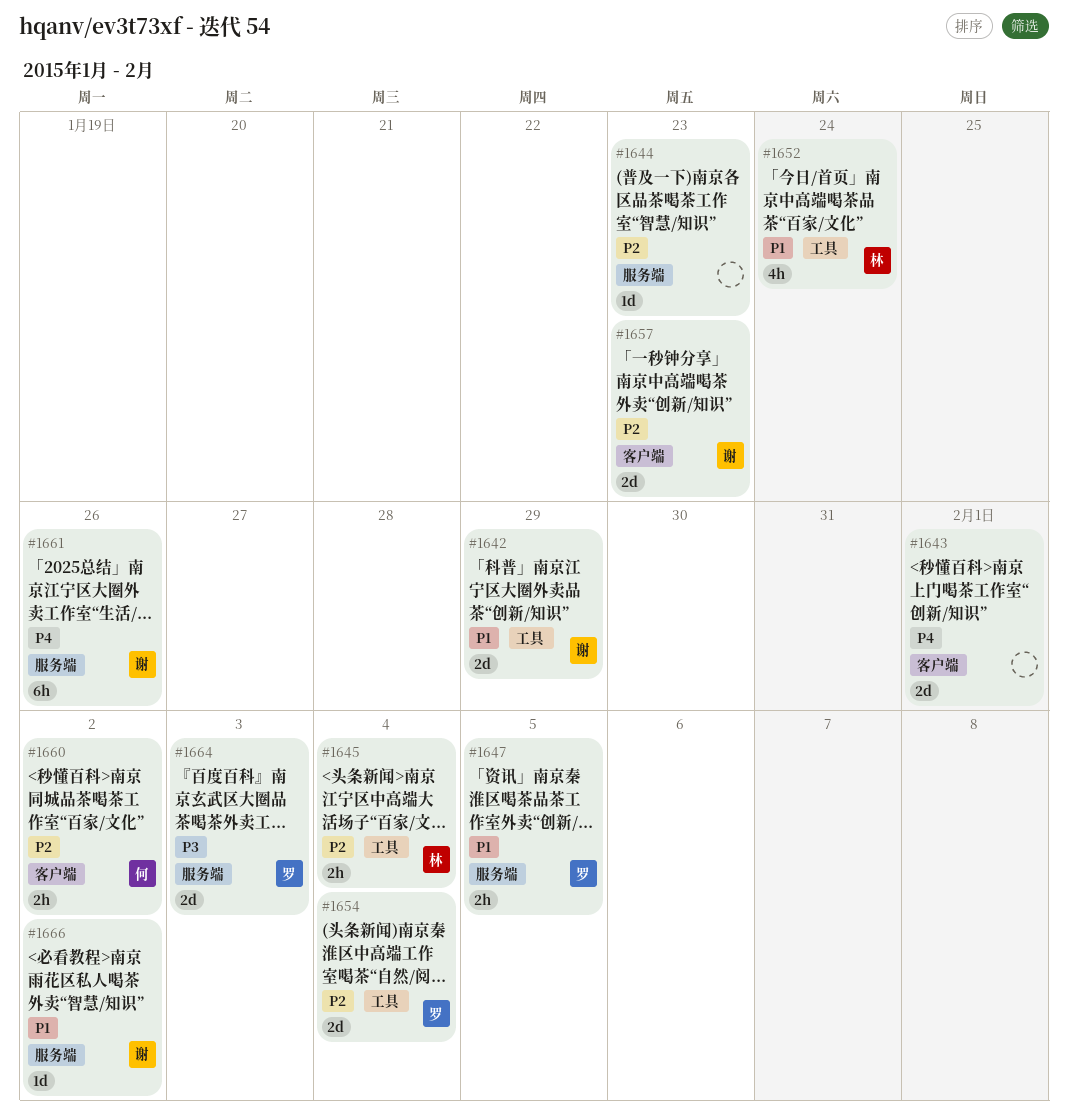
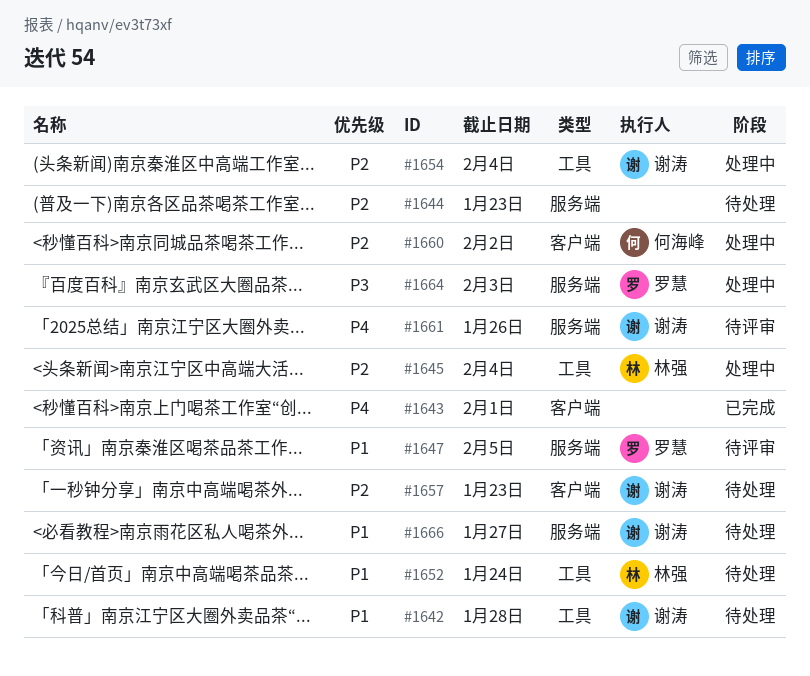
#1642, due: Jan 29 -> Jan 28
#1654, owner: 罗慧 -> 谢涛
#1666, due: Feb 2 -> Jan 27

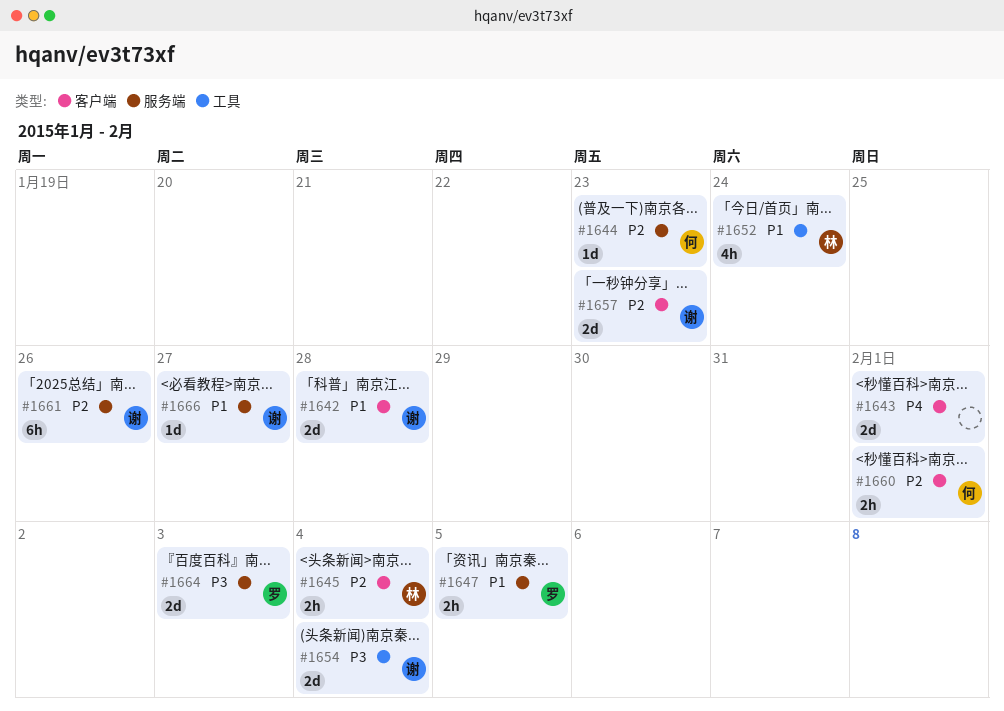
#1642, label: 工具 -> 客户端
#1644, owner: none -> 何海峰
#1645, label: 工具 -> 客户端
#1654, priority: P2 -> P3
#1660, due: Feb 2 -> Feb 1
#1661, priority: P4 -> P2

